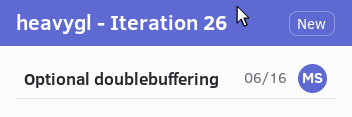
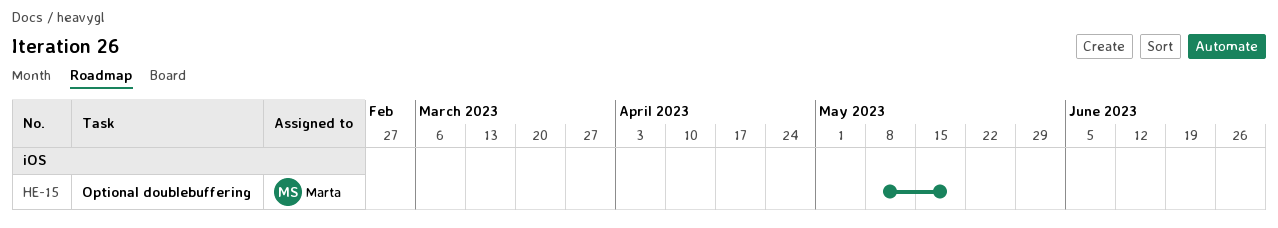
Optional doublebuffering, due: Jun 16 -> May 19

